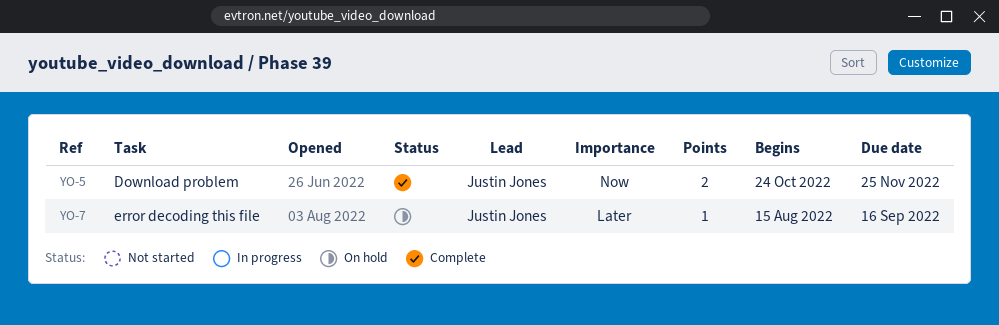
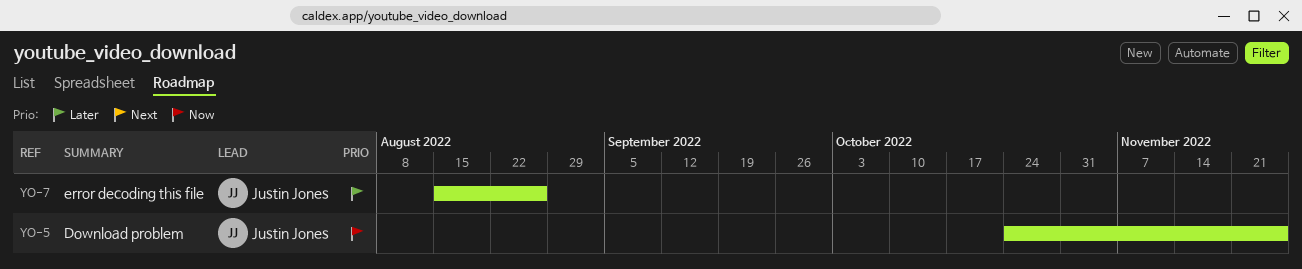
YO-7, due: Sep 16 -> Aug 26

